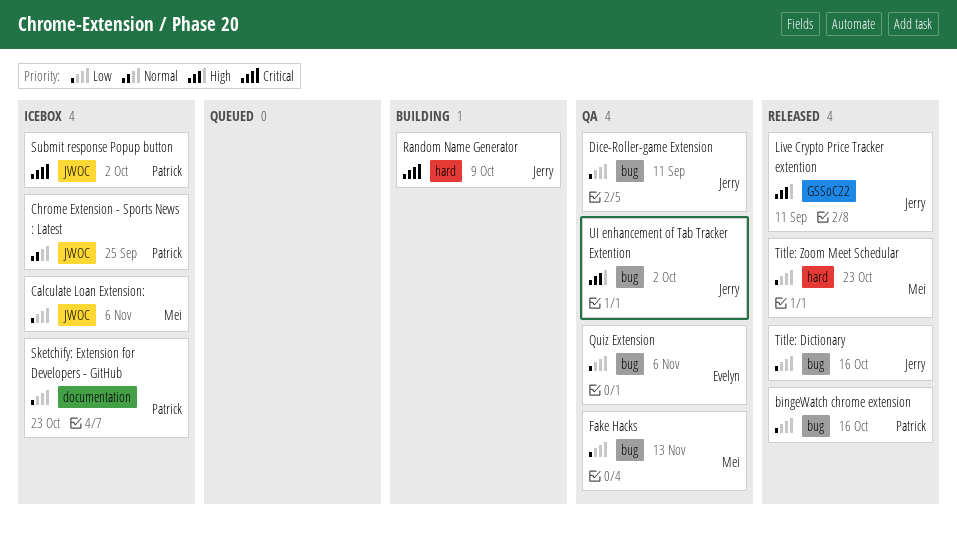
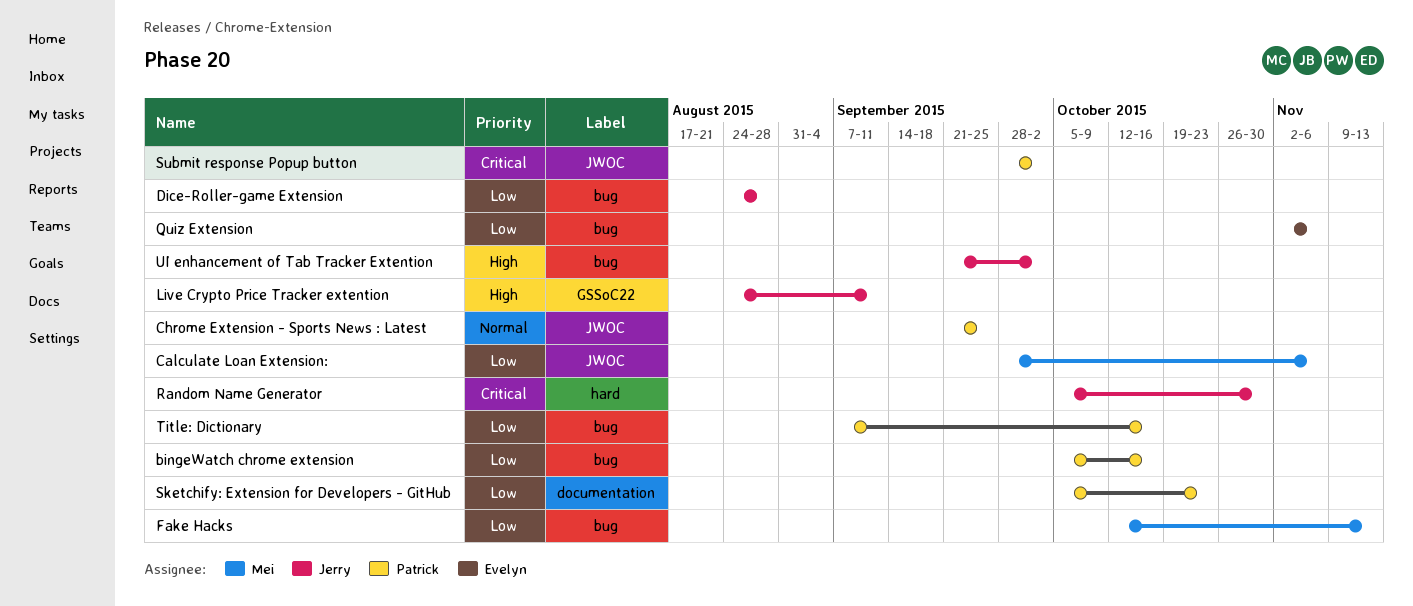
Dice-Roller-game Extension, due: Sep 11 -> Aug 28
Random Name Generator, due: Oct 9 -> Oct 30
Title: Dictionary, owner: Jerry -> Patrick
Title: Zoom Meet Schedular: present -> none

